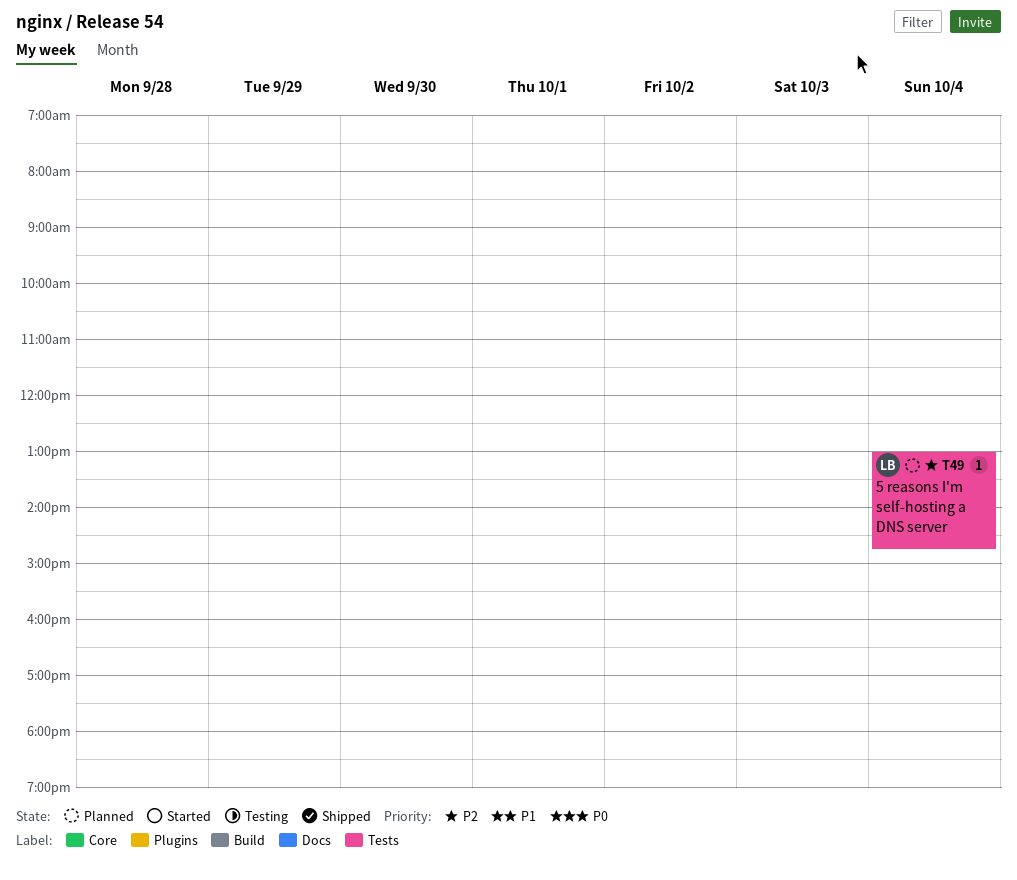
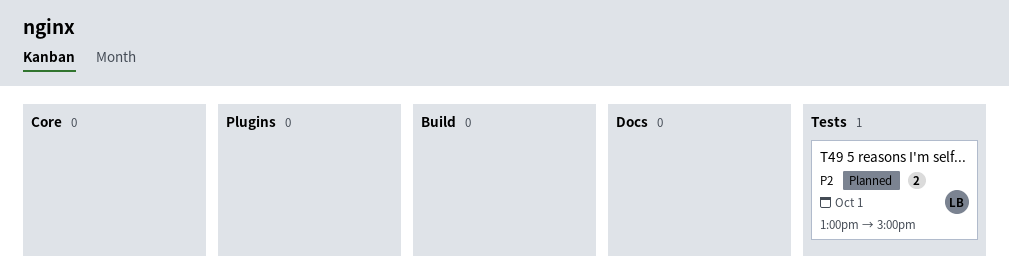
T49, estimate: 1 -> 2
T49, day: Oct 4 -> Oct 1
T49, ends: 14:45 -> 15:00

